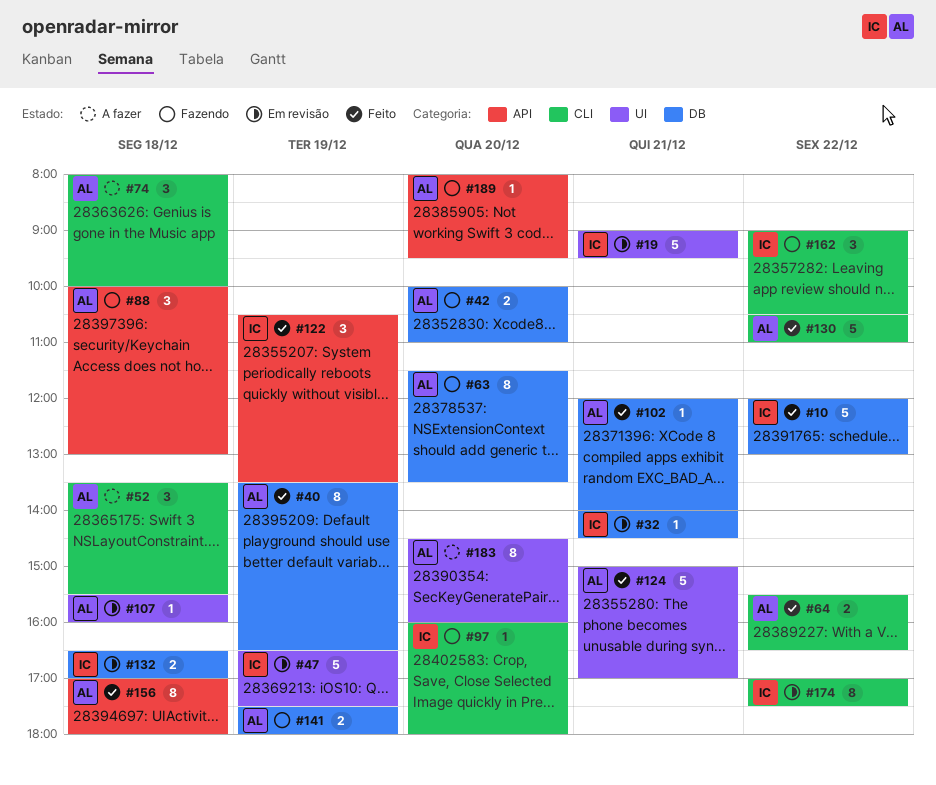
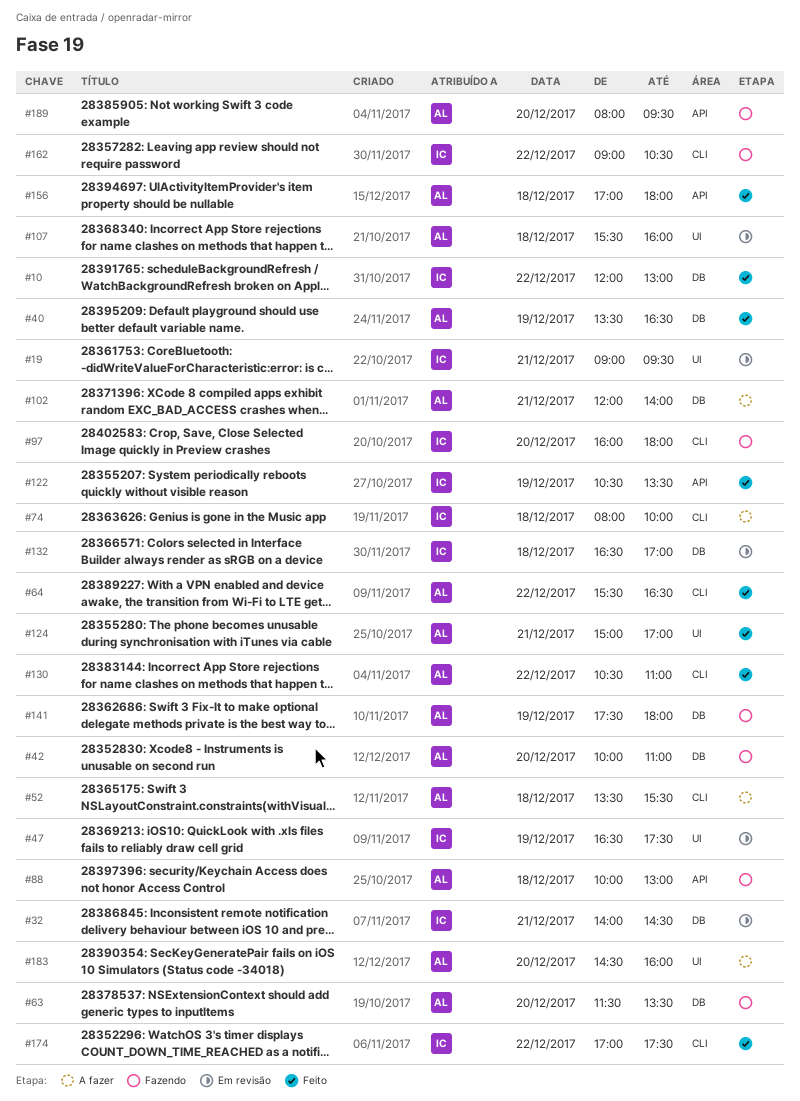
#74, owner: AL -> IC
#102, status: Feito -> A fazer
#174, status: Em revisão -> Feito

